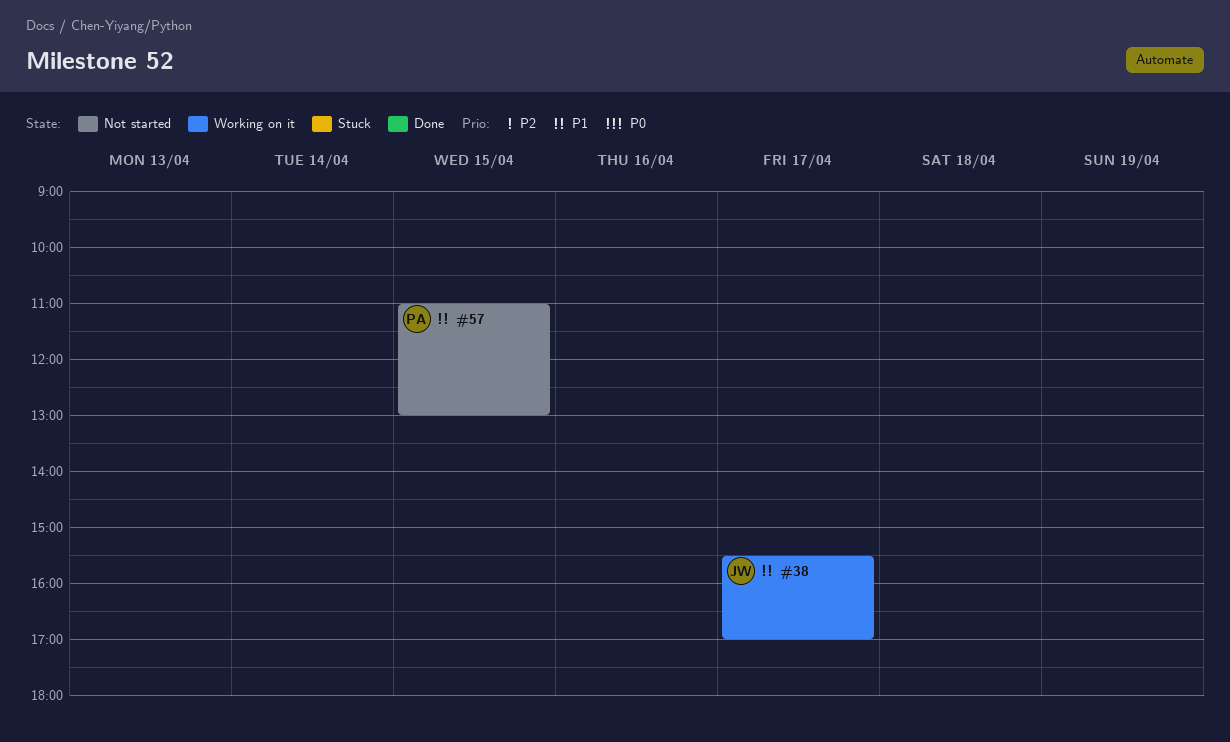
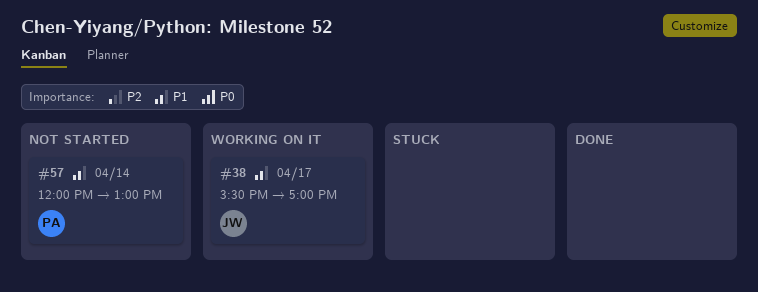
#57, day: Apr 15 -> Apr 14
#57, begins: 11:00 -> 12:00

